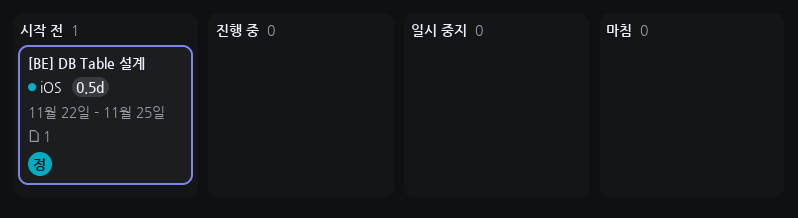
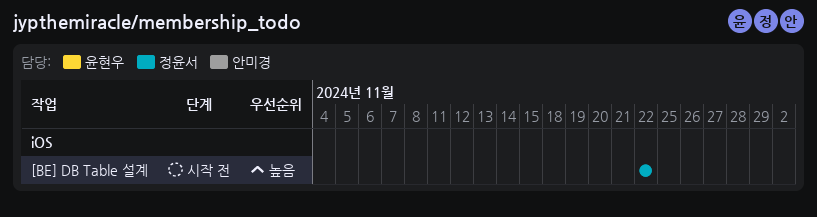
[BE] DB Table 설계, due: Nov 25 -> Nov 22

